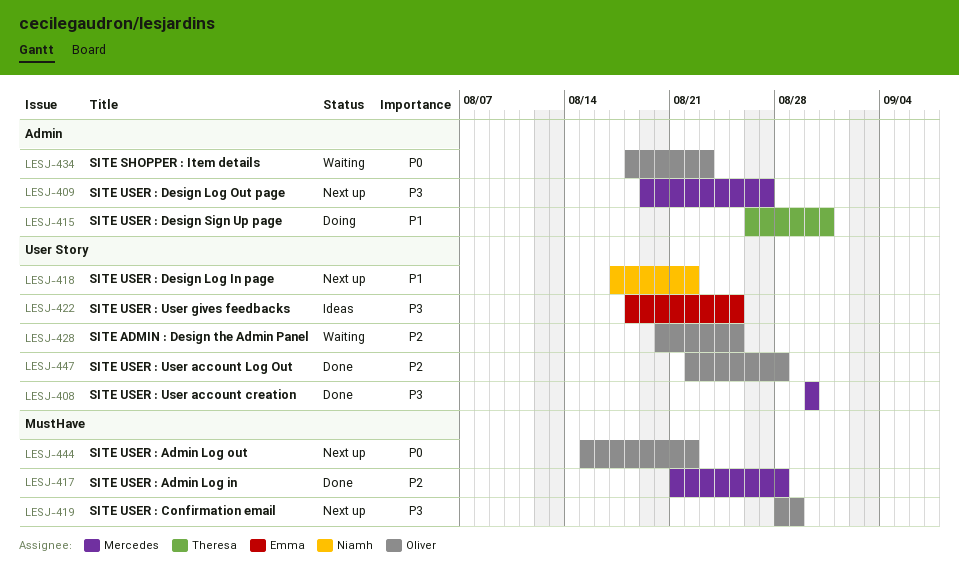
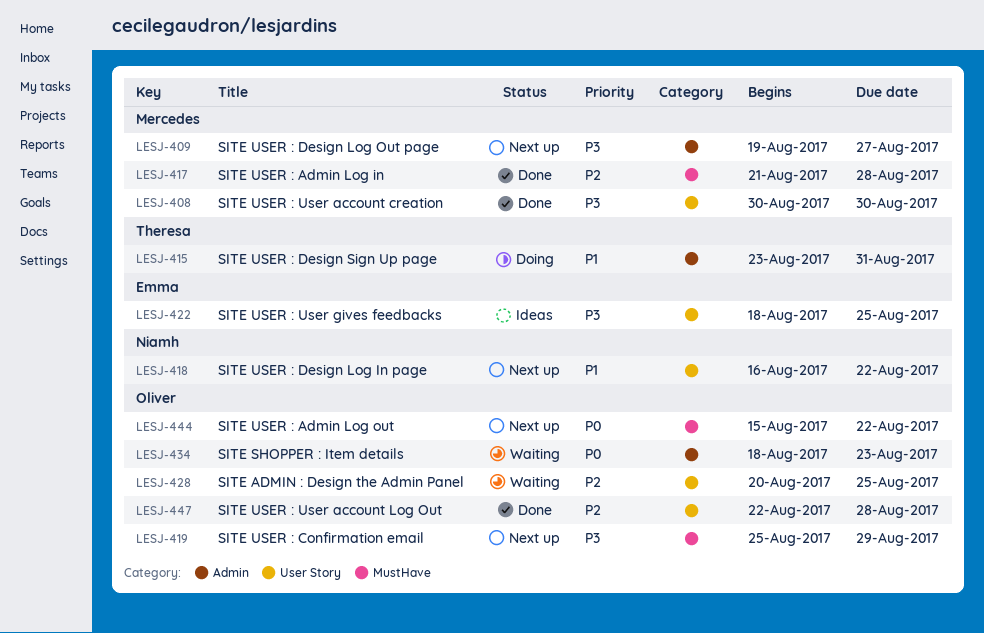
LESJ-415, start: Aug 26 -> Aug 23
LESJ-418, start: Aug 17 -> Aug 16
LESJ-419, start: Aug 28 -> Aug 25

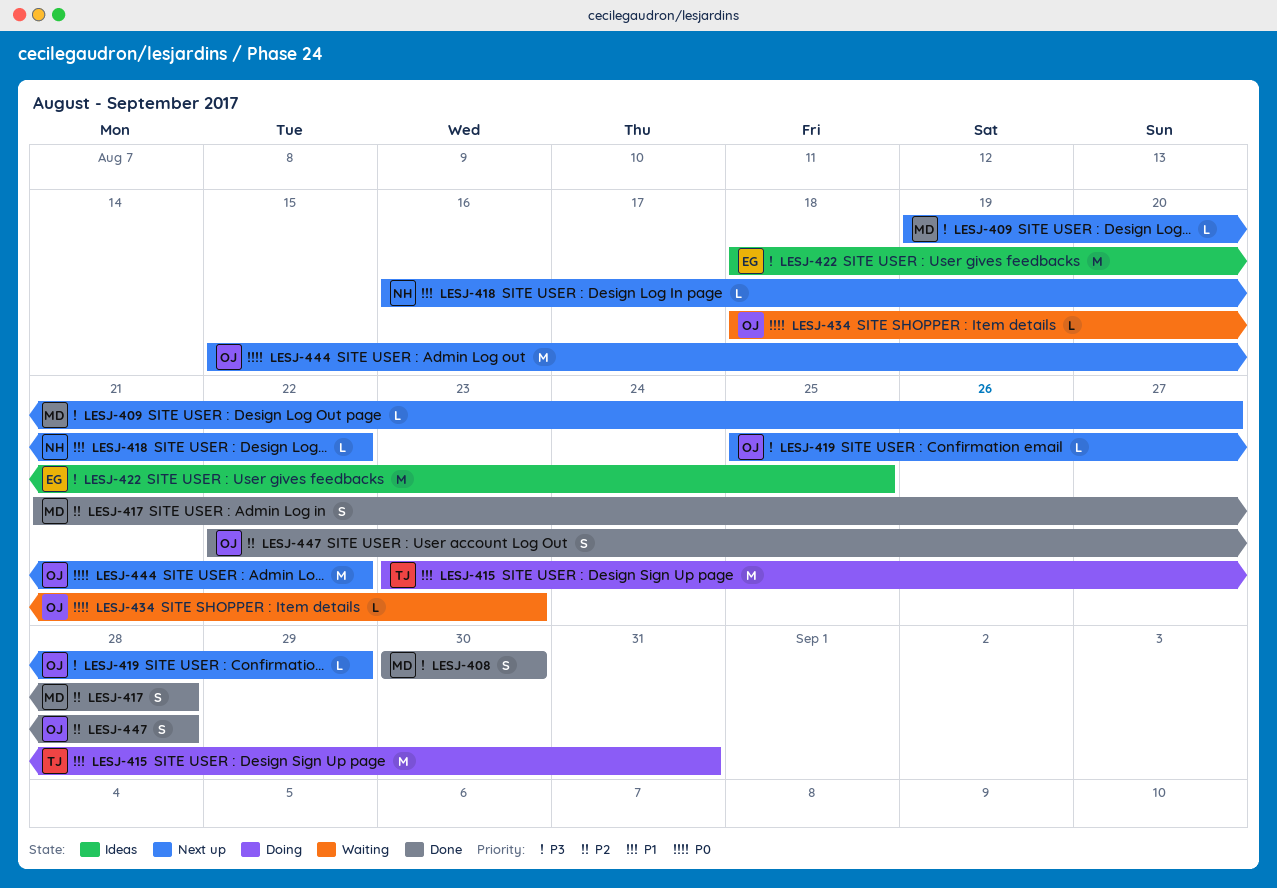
LESJ-428: present -> none

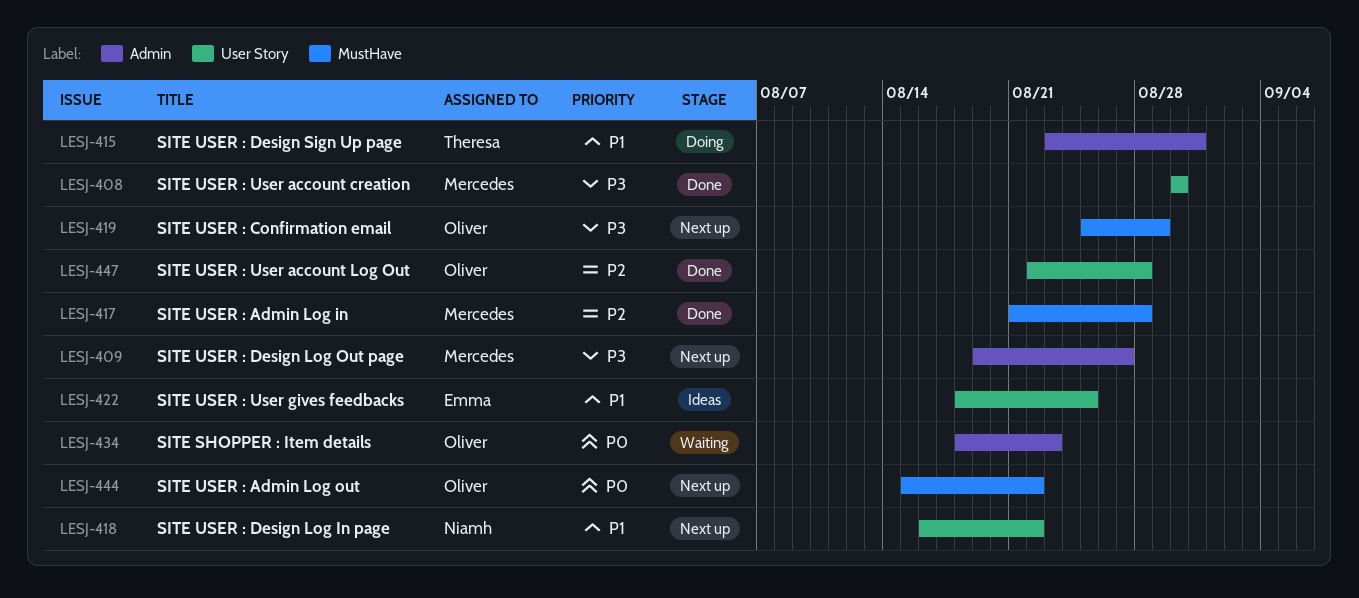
LESJ-422, priority: P3 -> P1

